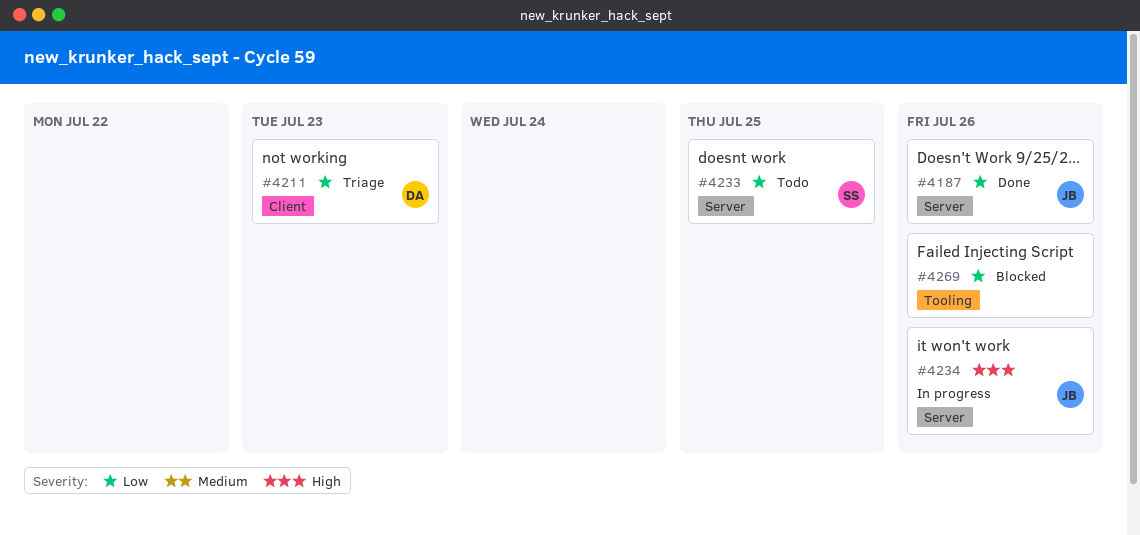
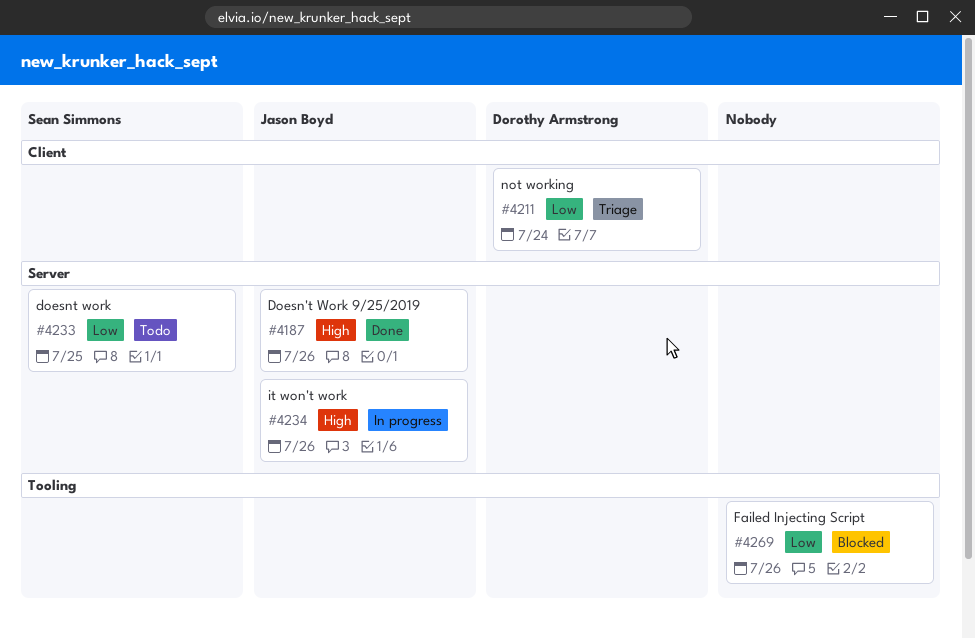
#4187, priority: Low -> High
#4211, due: Jul 23 -> Jul 24

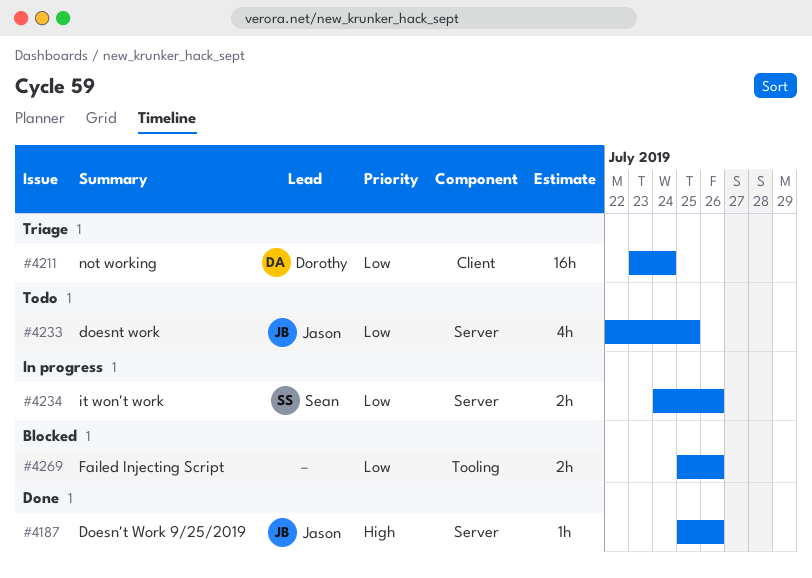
#4233, owner: Sean Simmons -> Jason Boyd
#4234, owner: Jason Boyd -> Sean Simmons
#4234, priority: High -> Low

